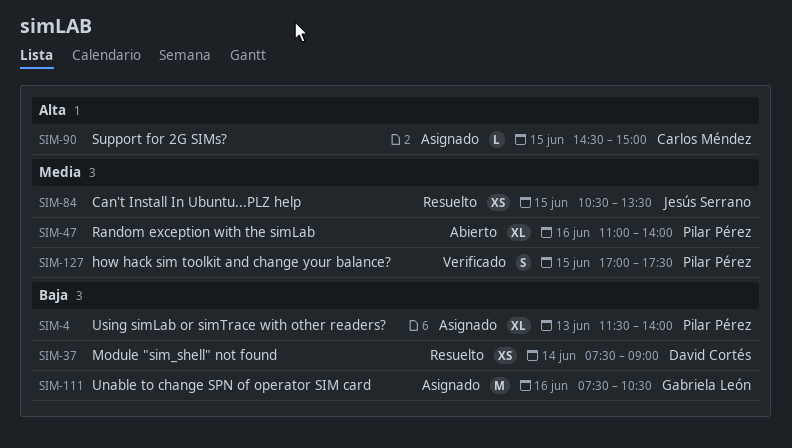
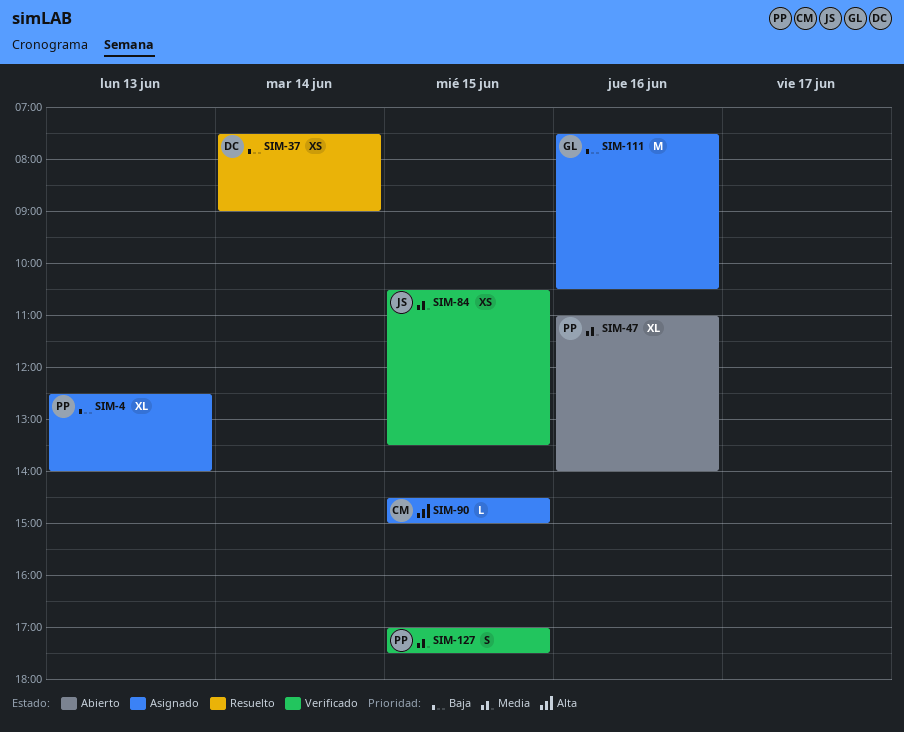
SIM-4, begins: 11:30 -> 12:30
SIM-84, status: Resuelto -> Verificado

